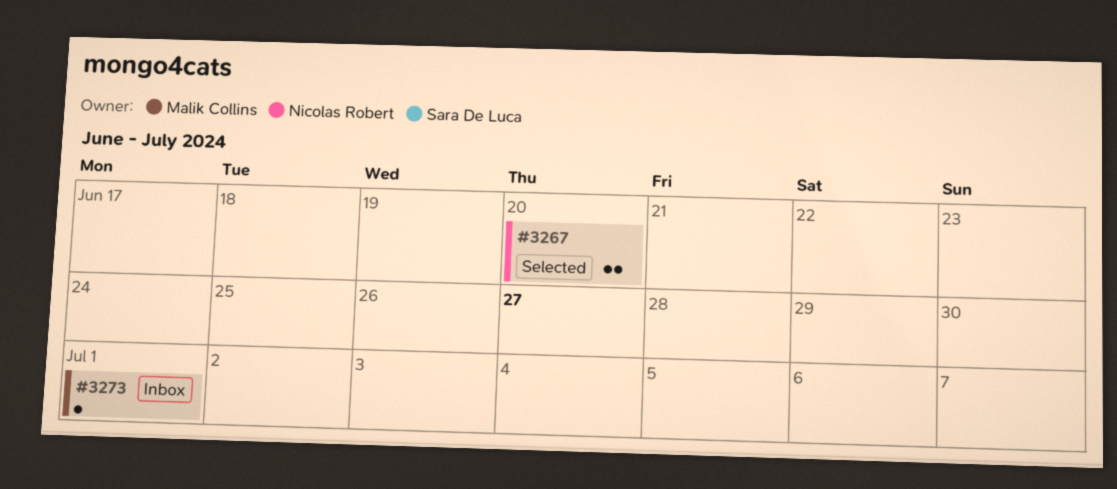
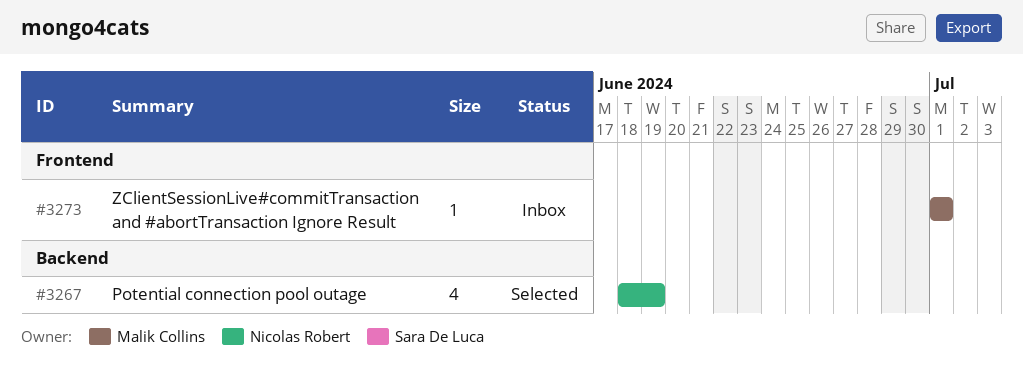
#3267, estimate: 2 -> 4
#3267, due: Jun 20 -> Jun 19

